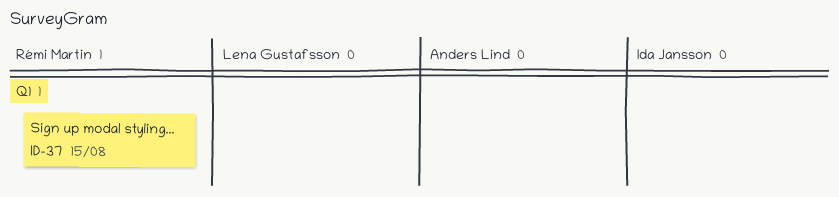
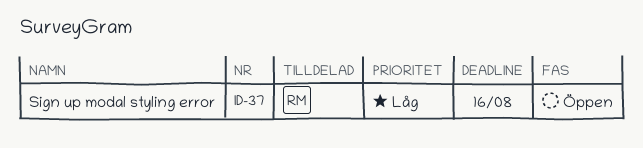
ID-37, due: Aug 15 -> Aug 16

